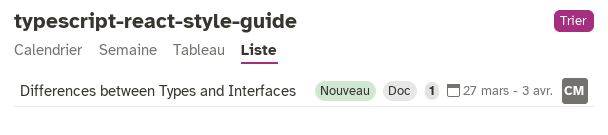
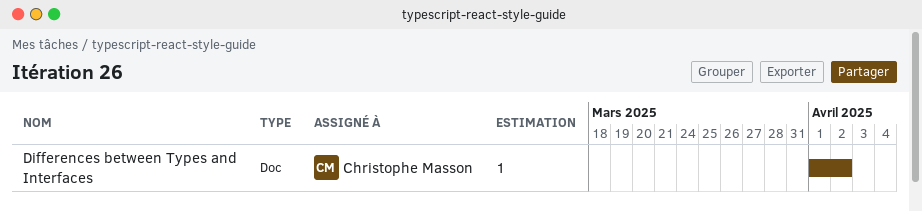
Differences between Types and Interfaces, start: Mar 27 -> Apr 1
Differences between Types and Interfaces, due: Apr 3 -> Apr 2

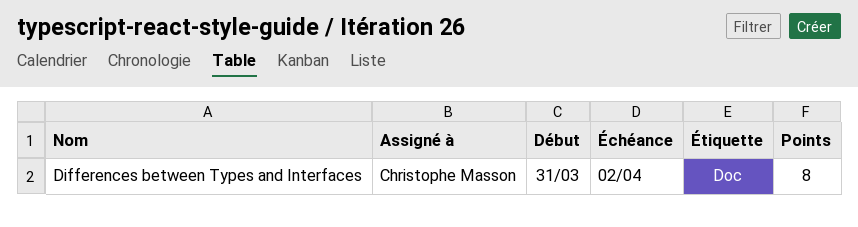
Differences between Types and Interfaces, estimate: 1 -> 8
Differences between Types and Interfaces, start: Apr 1 -> Mar 31

